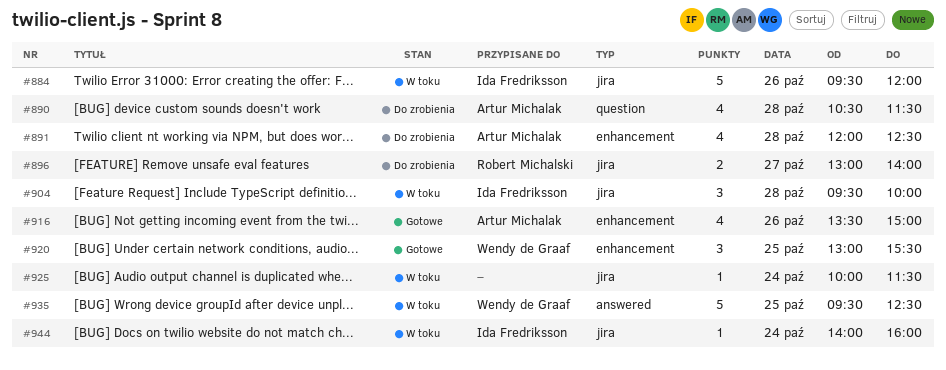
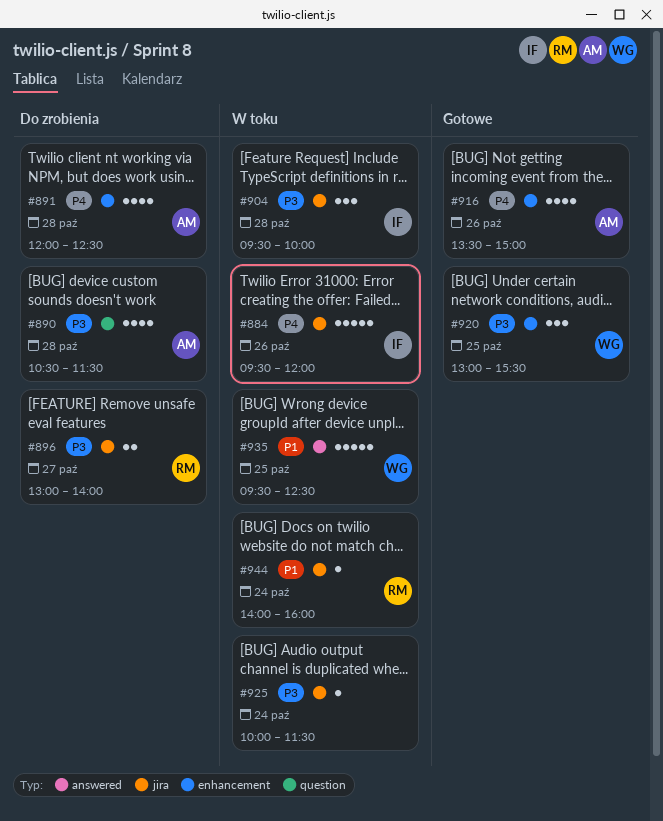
#944, owner: Ida Fredriksson -> Robert Michalski

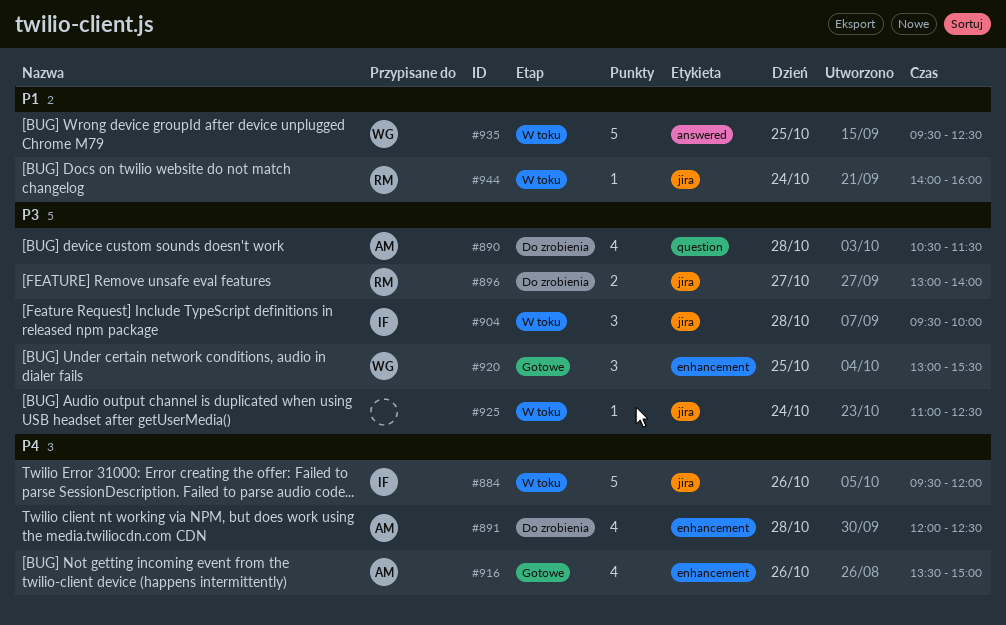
#925, begins: 10:00 -> 11:00
#925, ends: 11:30 -> 12:30

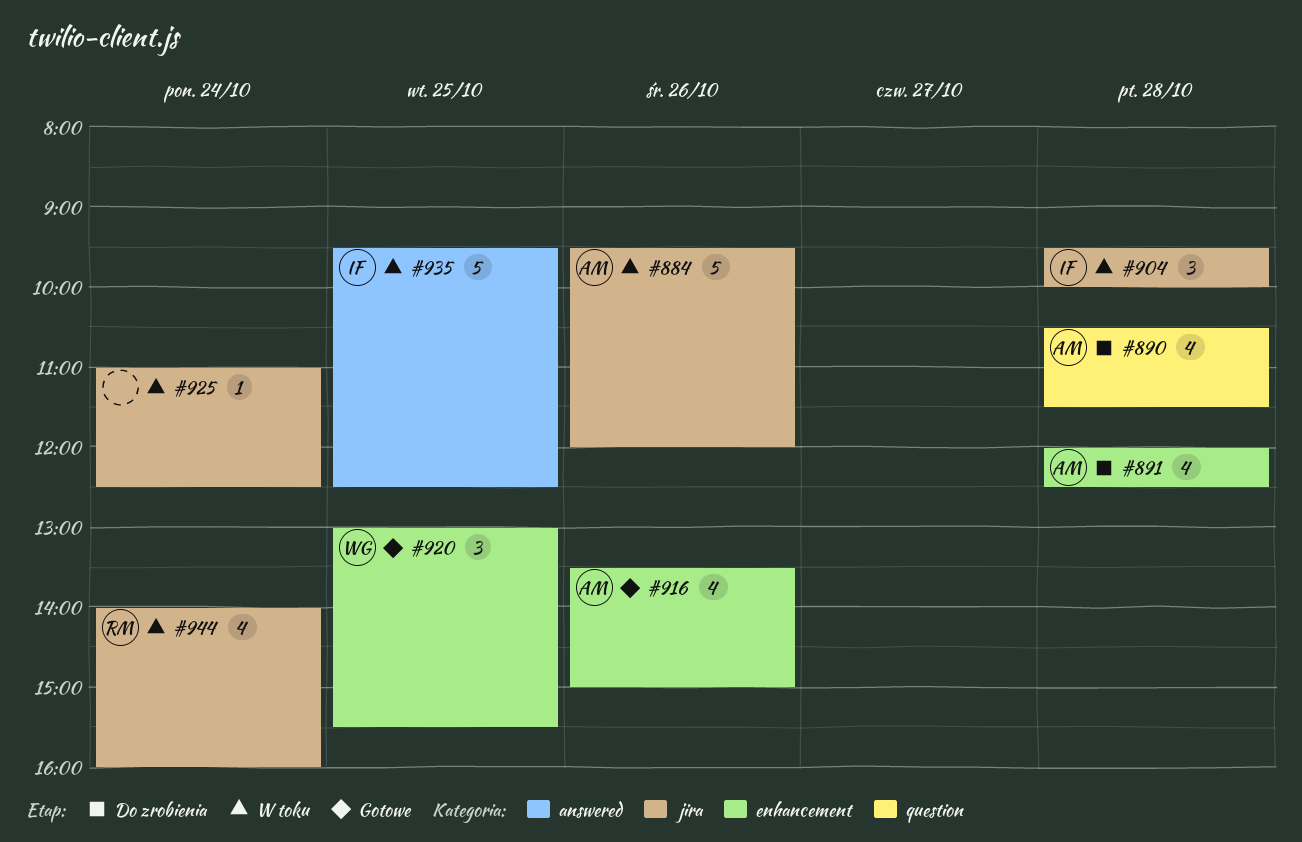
#884, owner: IF -> AM
#896: present -> none
#935, owner: WG -> IF
#944, estimate: 1 -> 4

